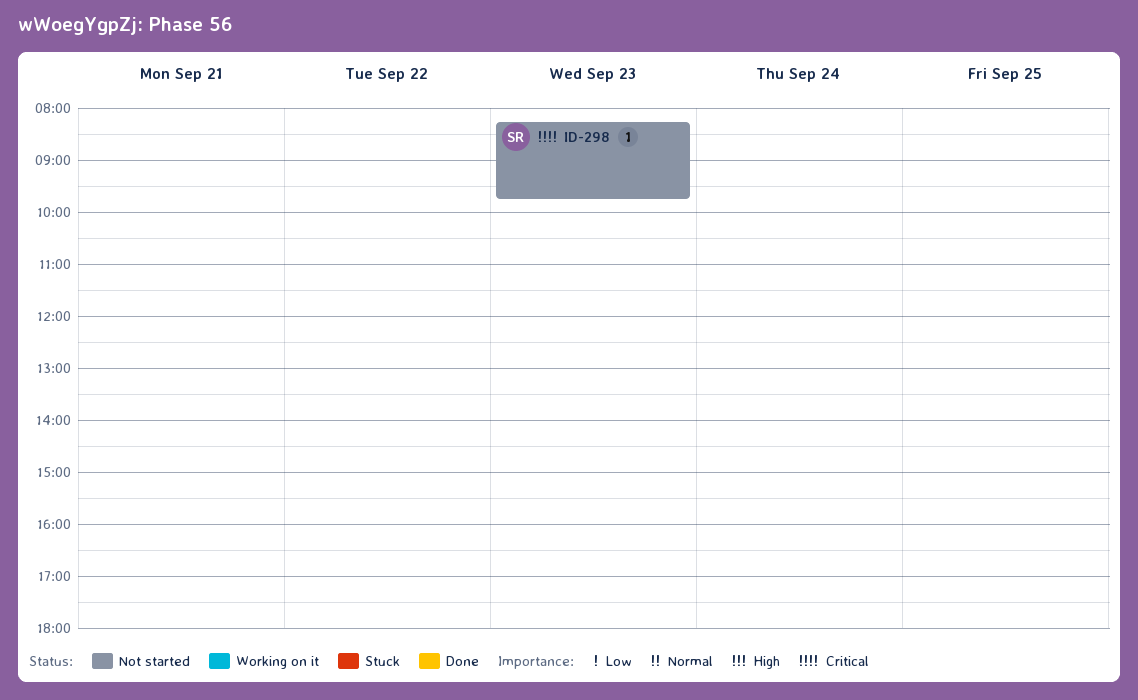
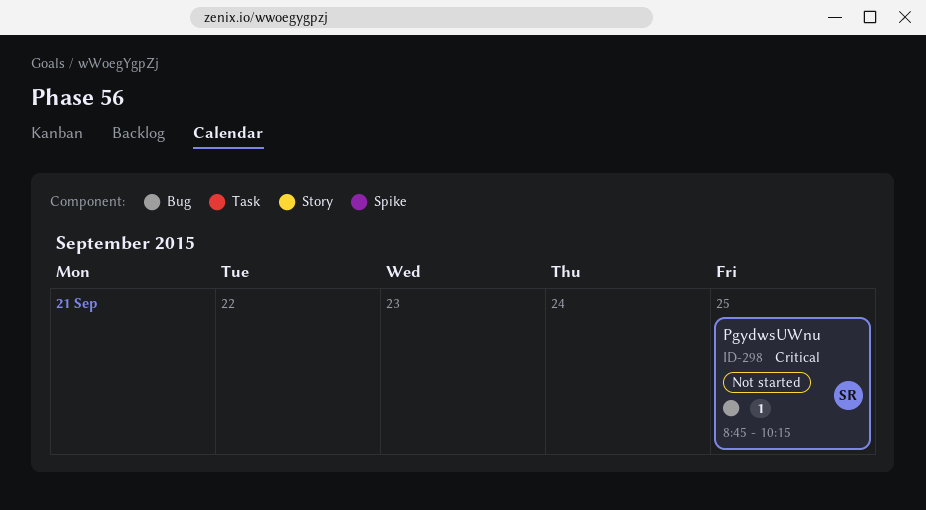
ID-298, day: Sep 23 -> Sep 25
ID-298, begins: 08:15 -> 08:45
ID-298, ends: 09:45 -> 10:15

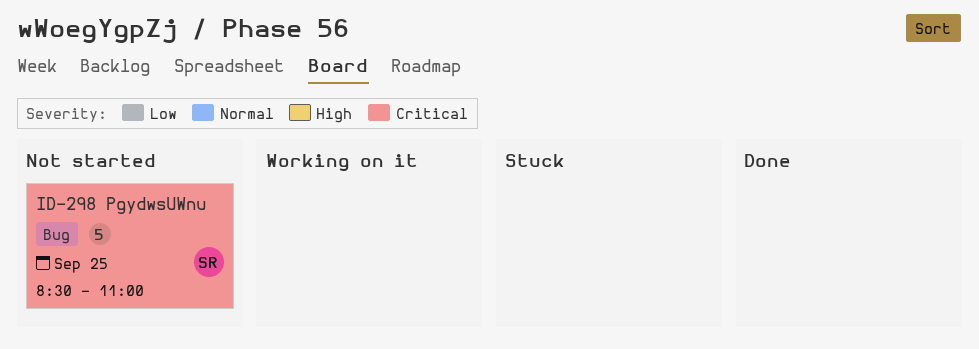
ID-298, estimate: 1 -> 5
ID-298, begins: 08:45 -> 08:30
ID-298, ends: 10:15 -> 11:00

